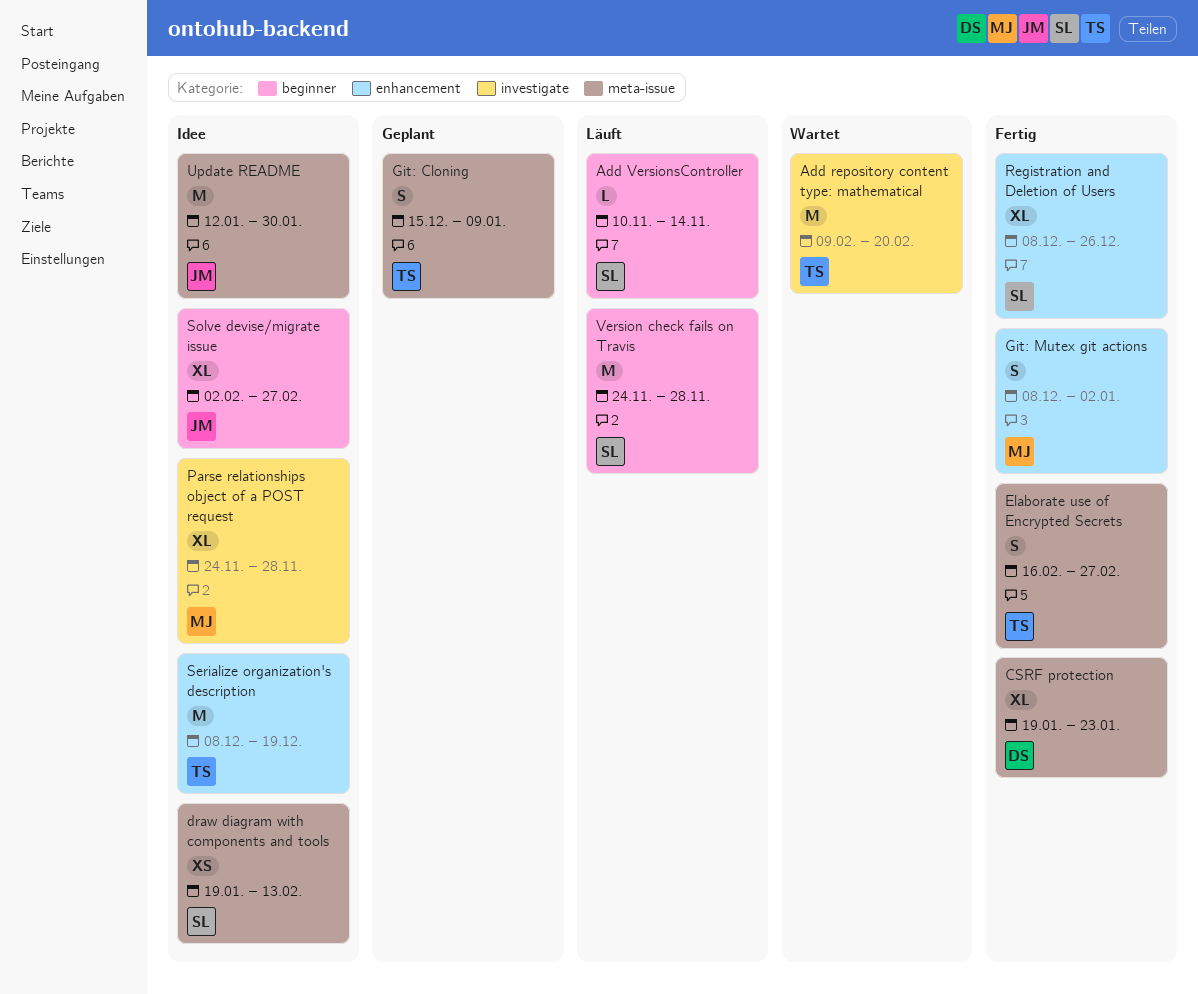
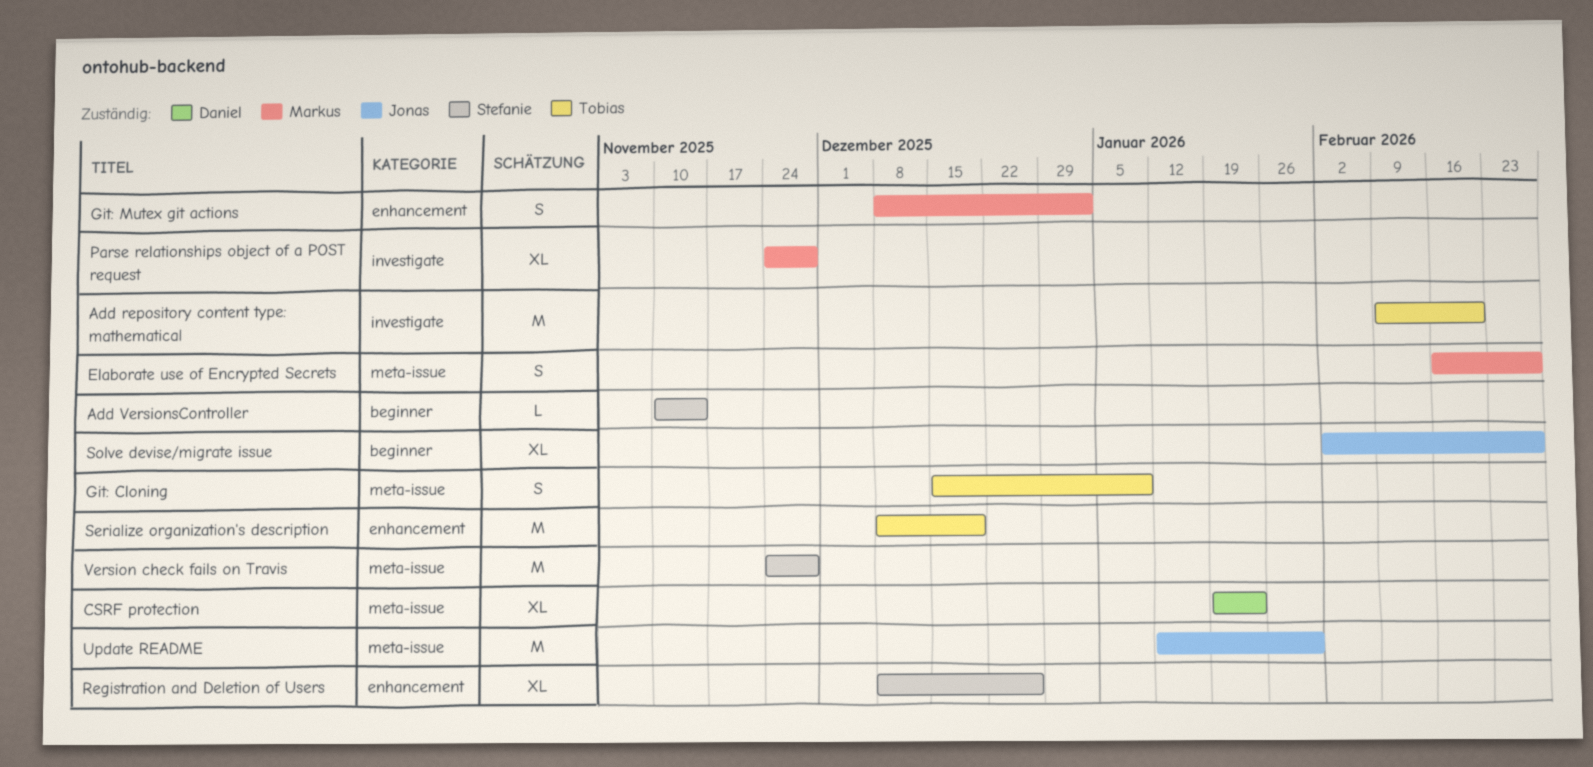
draw diagram with components and tools: present -> none
Elaborate use of Encrypted Secrets, owner: Tobias -> Markus
Version check fails on Travis, label: beginner -> meta-issue

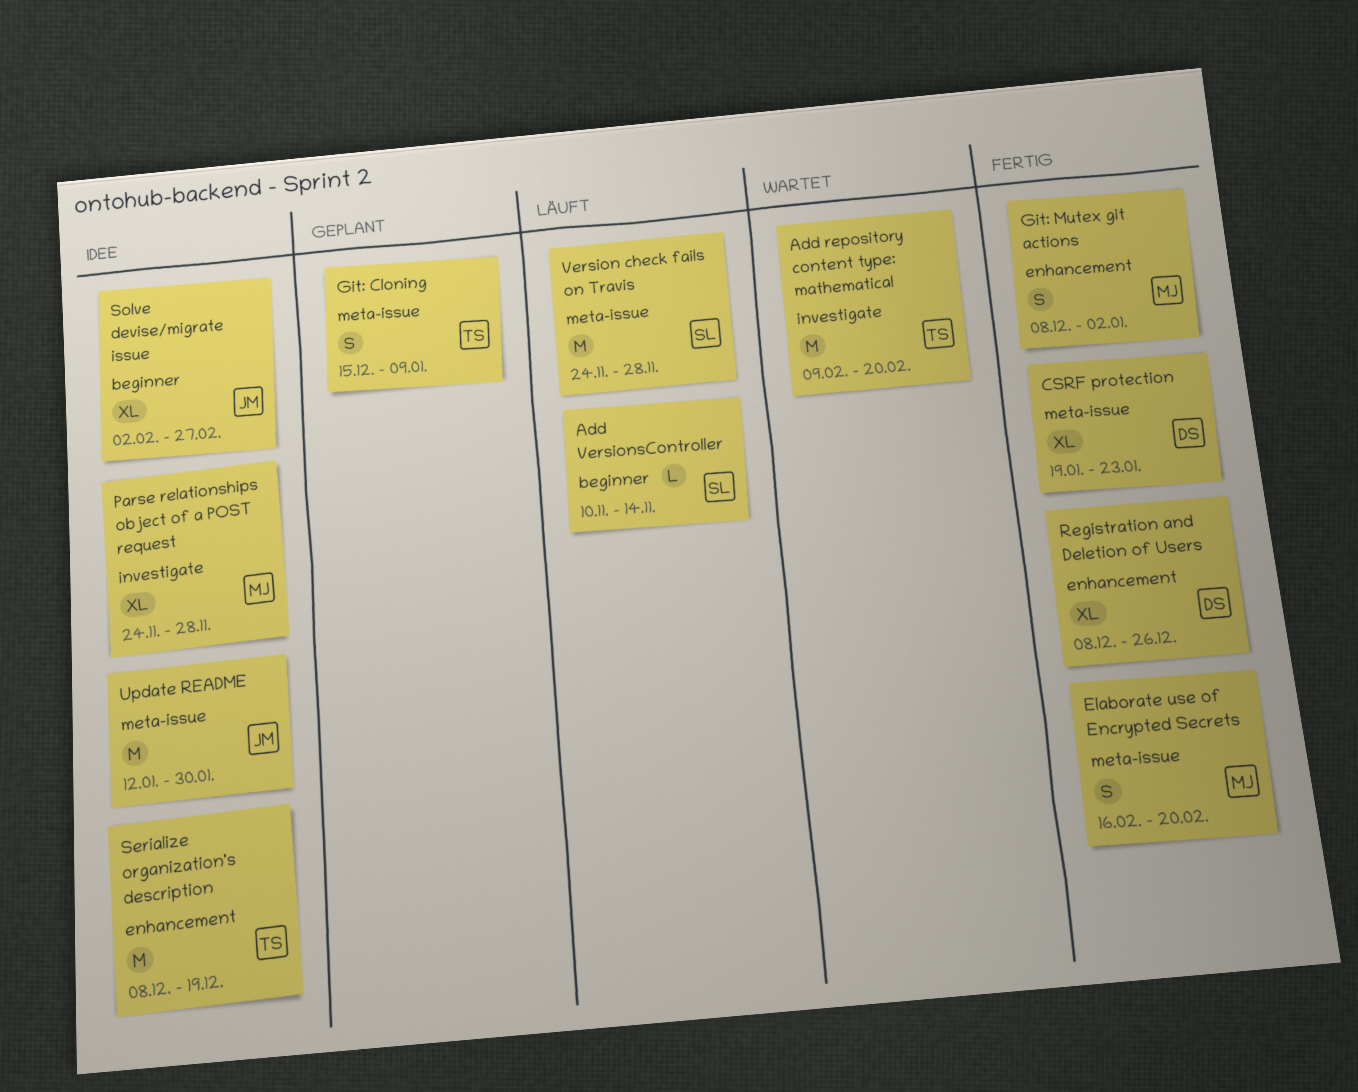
Elaborate use of Encrypted Secrets, due: Feb 27 -> Feb 20
Registration and Deletion of Users, owner: Stefanie -> Daniel

